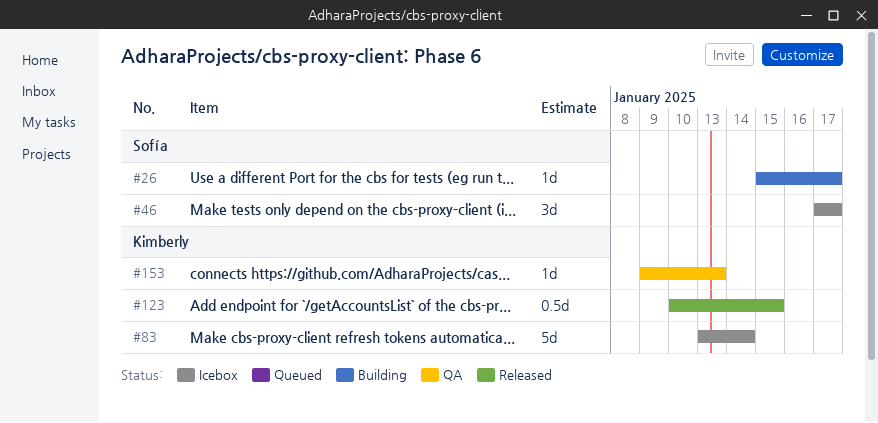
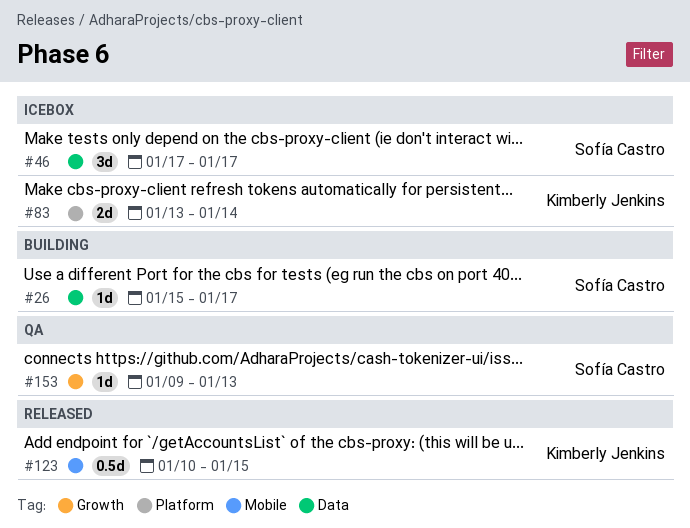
#83, estimate: 5d -> 2d
#153, owner: Kimberly Jenkins -> Sofía Castro

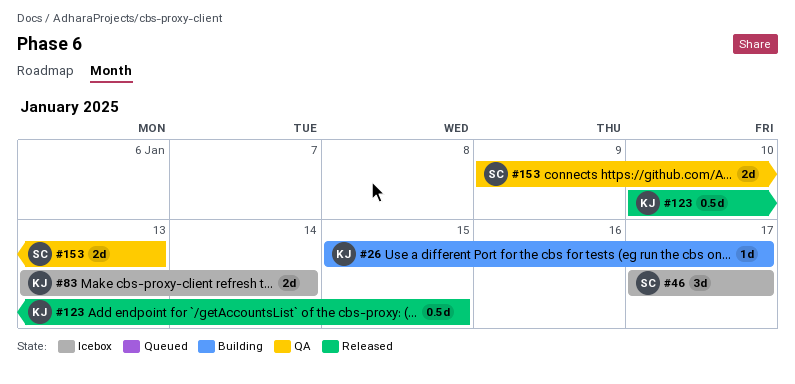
#26, owner: Sofía Castro -> Kimberly Jenkins
#153, estimate: 1d -> 2d

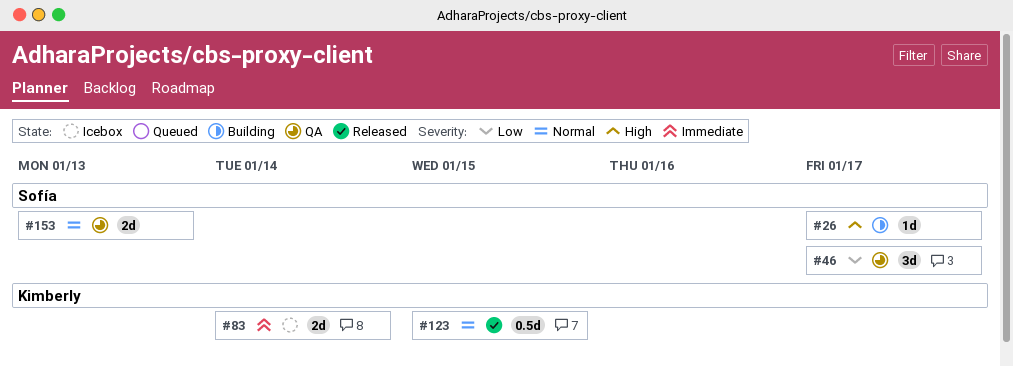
#26, owner: Kimberly -> Sofía
#46, status: Icebox -> QA

